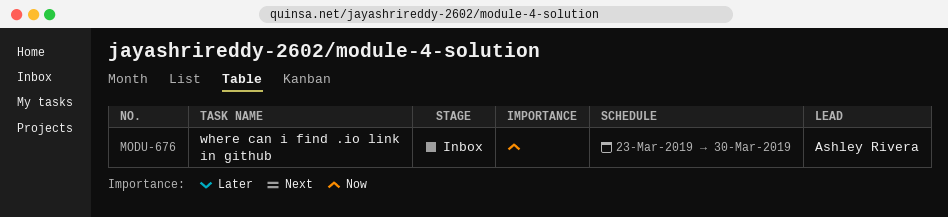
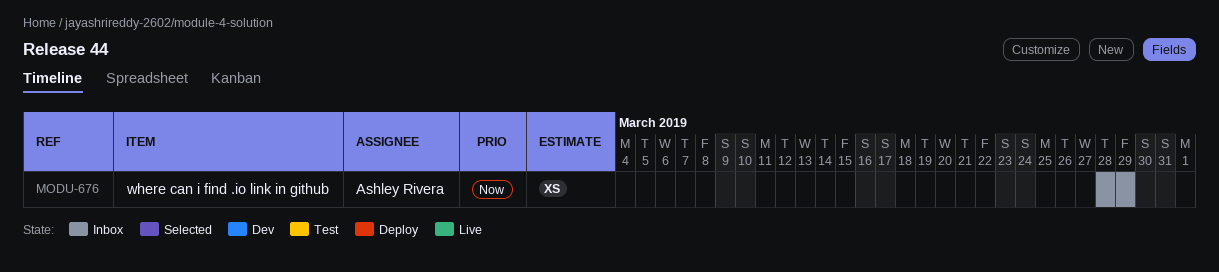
MODU-676, start: Mar 23 -> Mar 28
MODU-676, due: Mar 30 -> Mar 29

